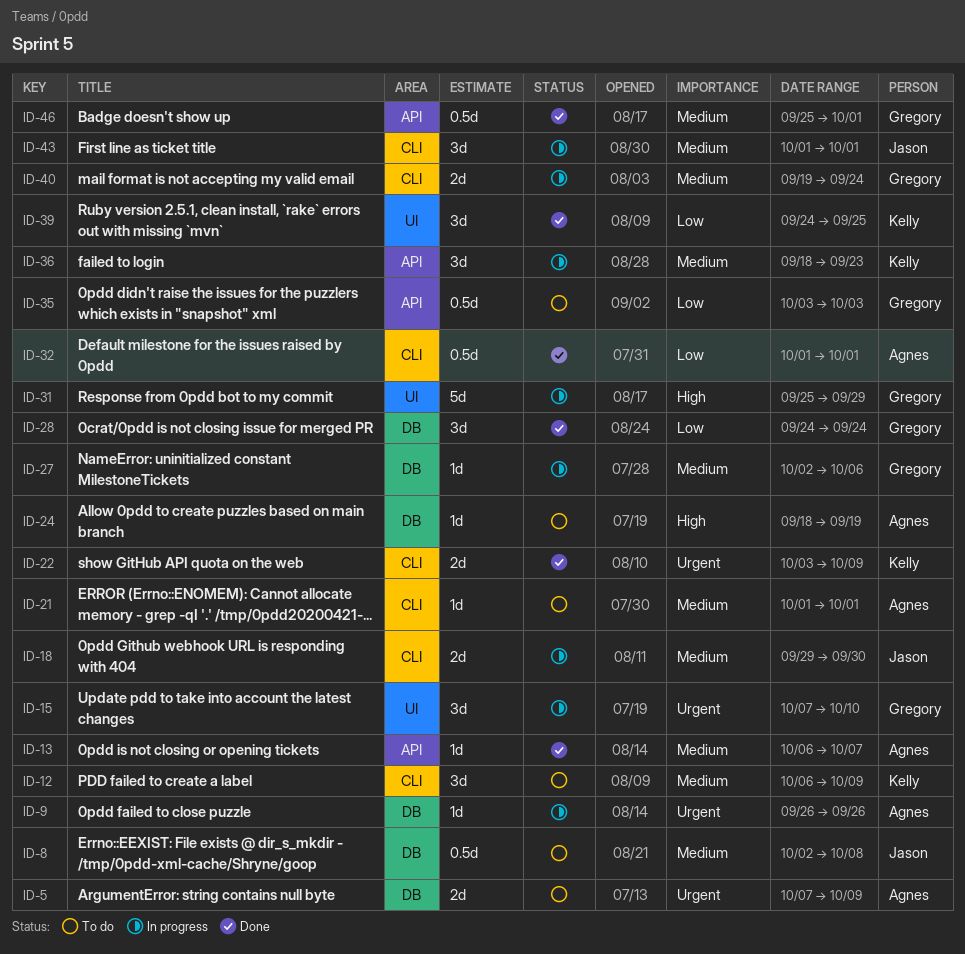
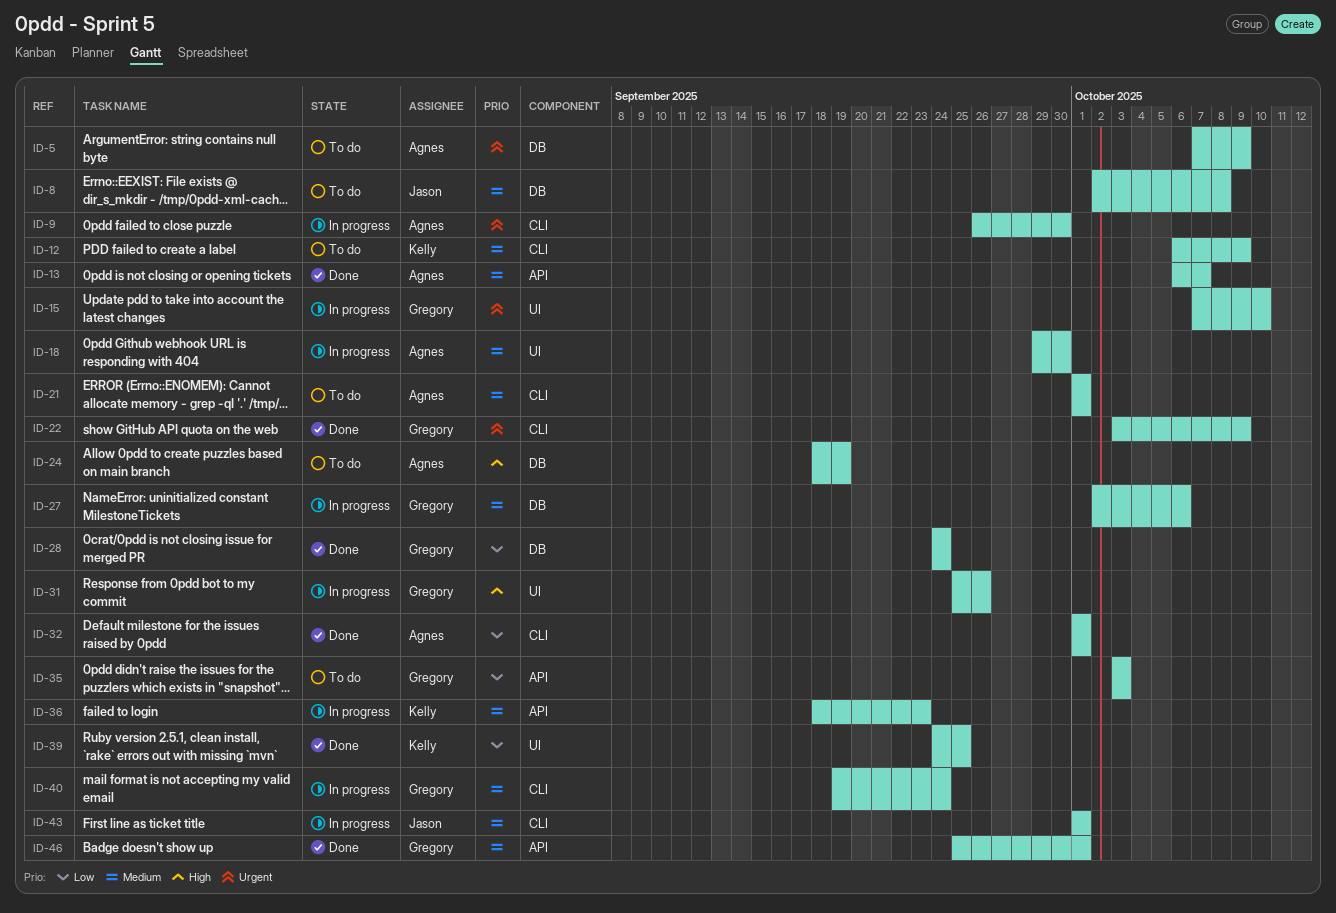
ID-9, label: DB -> CLI
ID-9, due: Sep 26 -> Sep 30
ID-18, owner: Jason -> Agnes
ID-18, label: CLI -> UI
ID-22, owner: Kelly -> Gregory
ID-31, due: Sep 29 -> Sep 26

